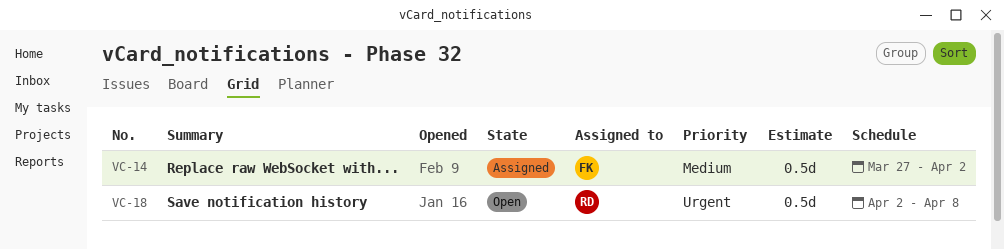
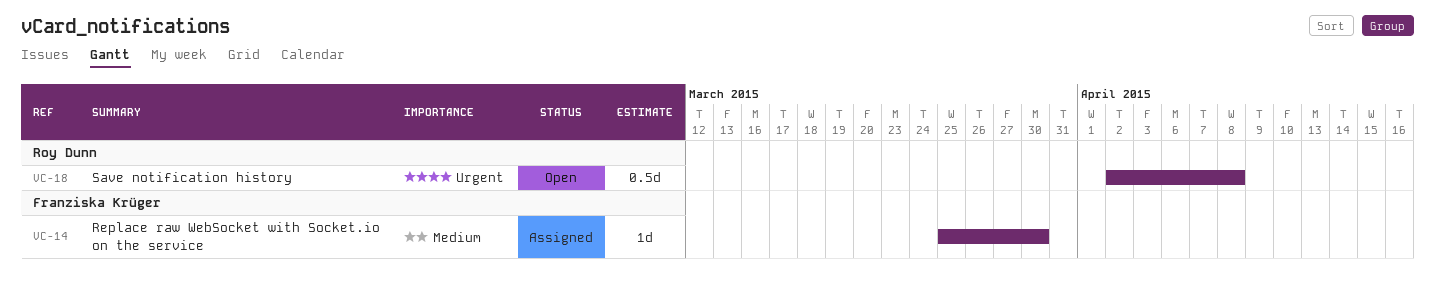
VC-14, estimate: 0.5d -> 1d
VC-14, start: Mar 27 -> Mar 25
VC-14, due: Apr 2 -> Mar 30

